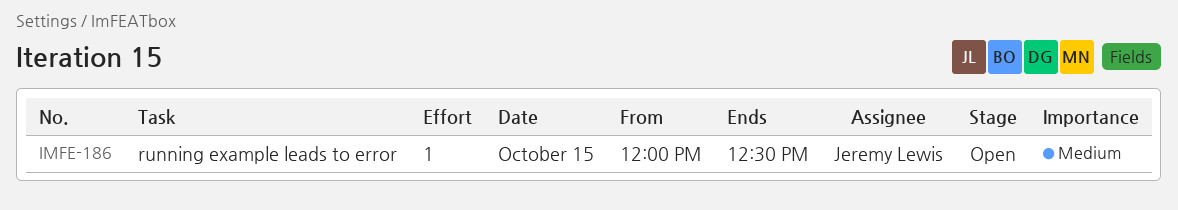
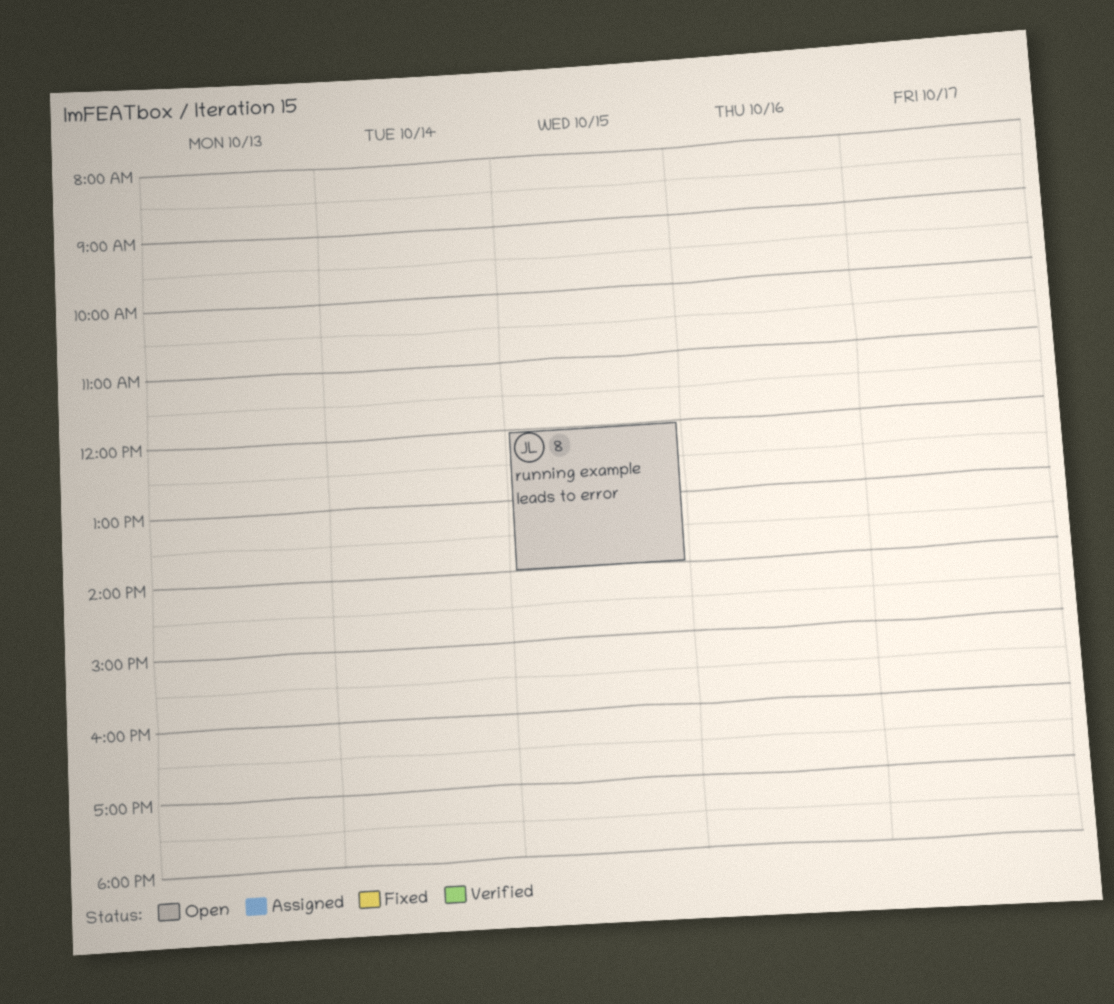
running example leads to error, estimate: 1 -> 8
running example leads to error, ends: 12:30 -> 14:00

